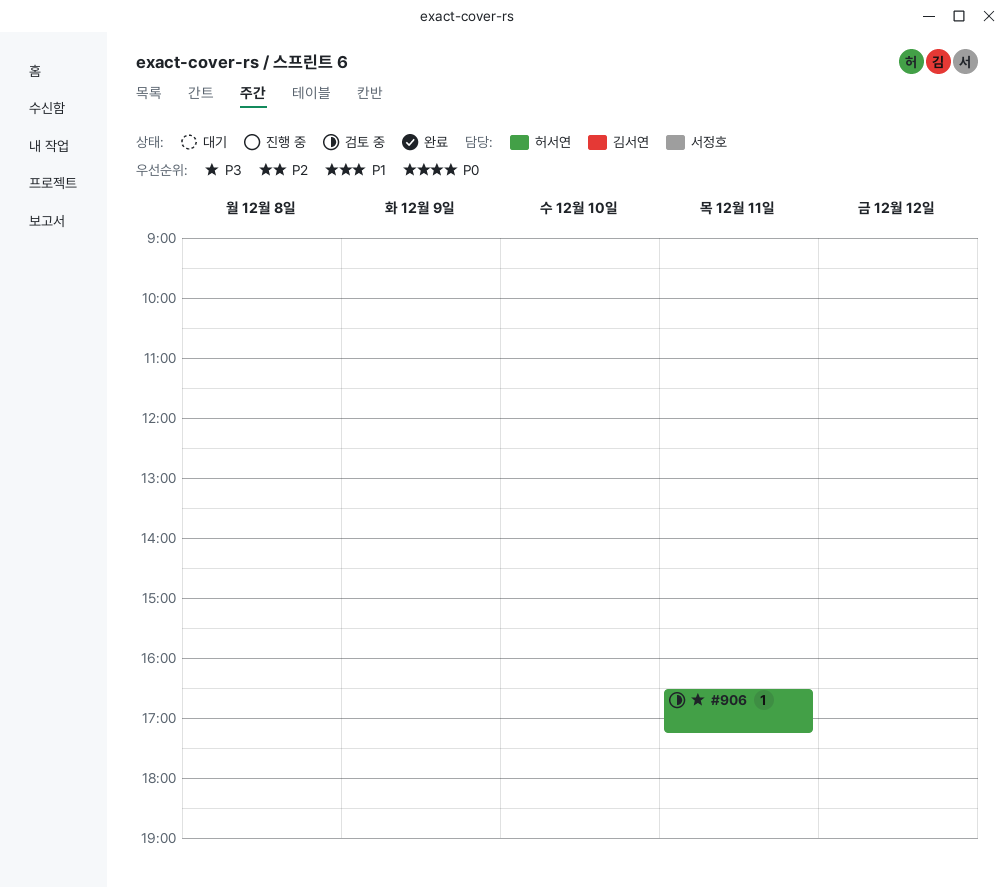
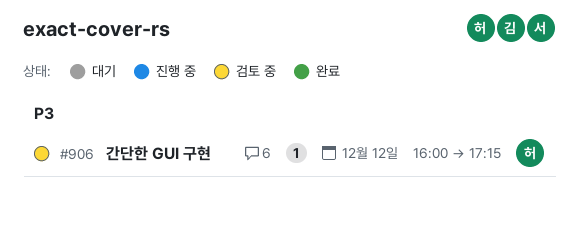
#906, day: Dec 11 -> Dec 12
#906, begins: 16:30 -> 16:00

